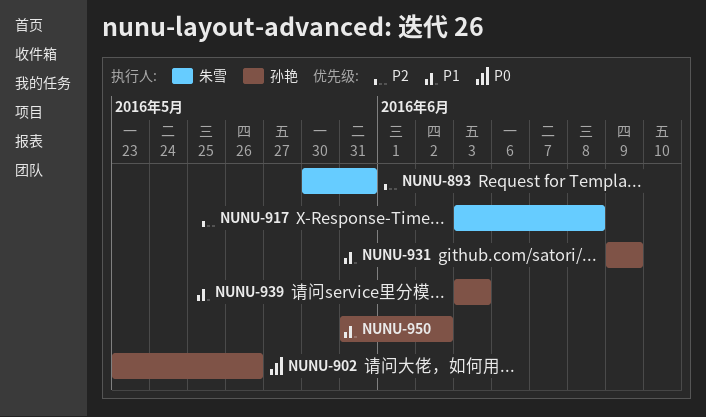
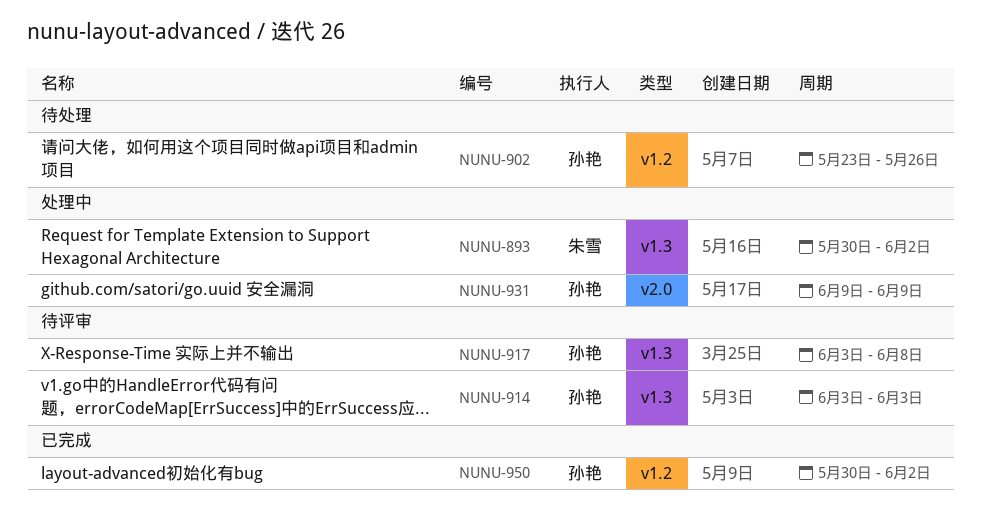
NUNU-893, due: May 31 -> Jun 2
NUNU-914: none -> present
NUNU-917, owner: 朱雪 -> 孙艳
NUNU-939: present -> none
NUNU-950, start: May 31 -> May 30

